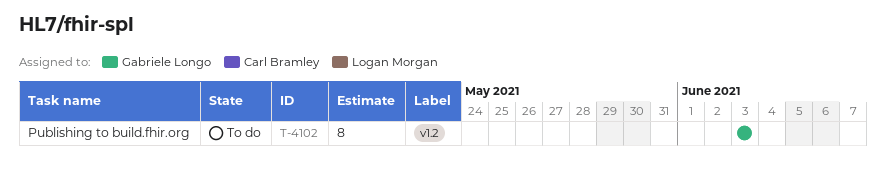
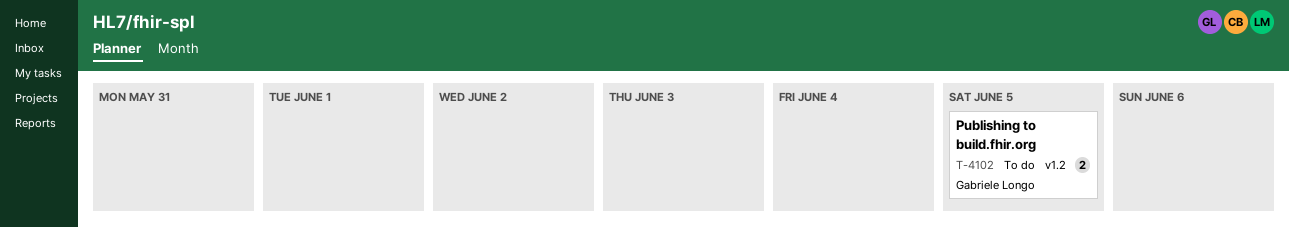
T-4102, estimate: 8 -> 2
T-4102, due: Jun 3 -> Jun 5

